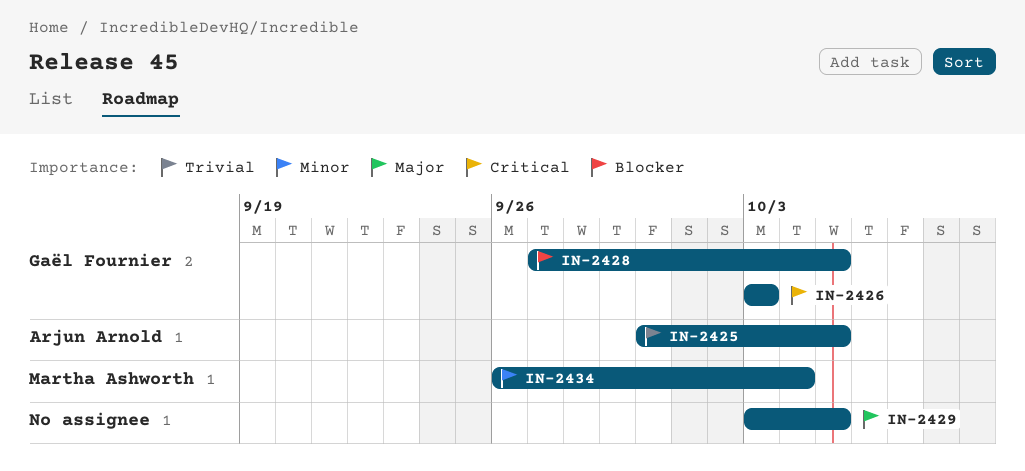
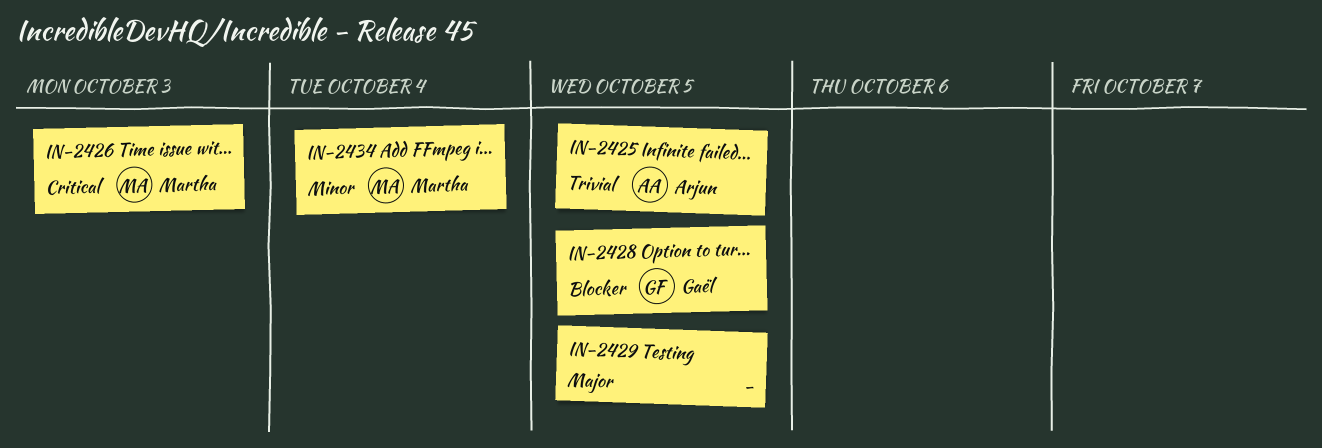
IN-2426, owner: Gaël Fournier -> Martha Ashworth

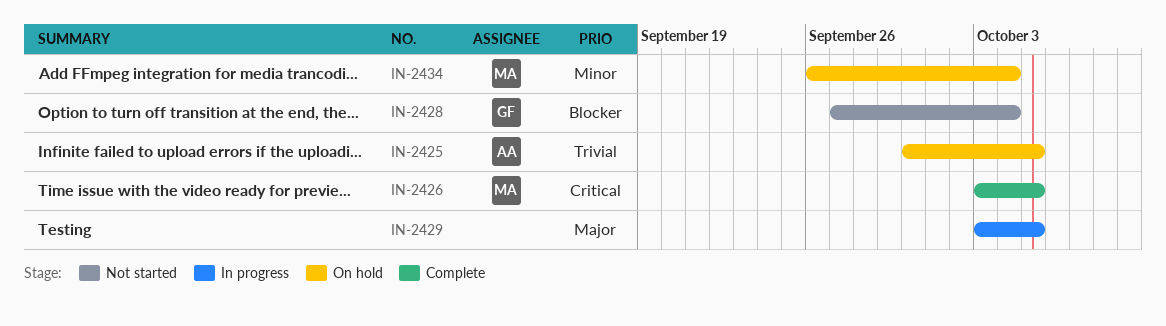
IN-2426, due: Oct 3 -> Oct 5
IN-2428, due: Oct 5 -> Oct 4

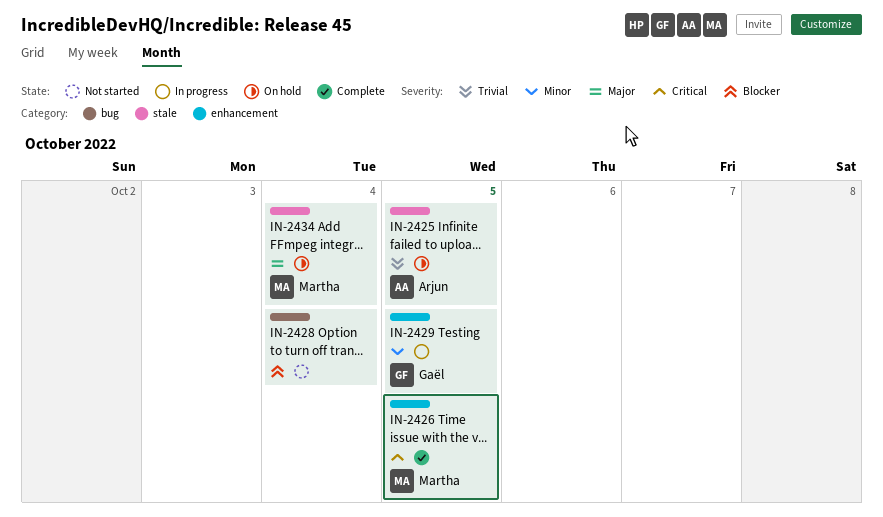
IN-2428, owner: Gaël -> none
IN-2429, owner: none -> Gaël
IN-2429, priority: Major -> Minor
IN-2434, priority: Minor -> Major

